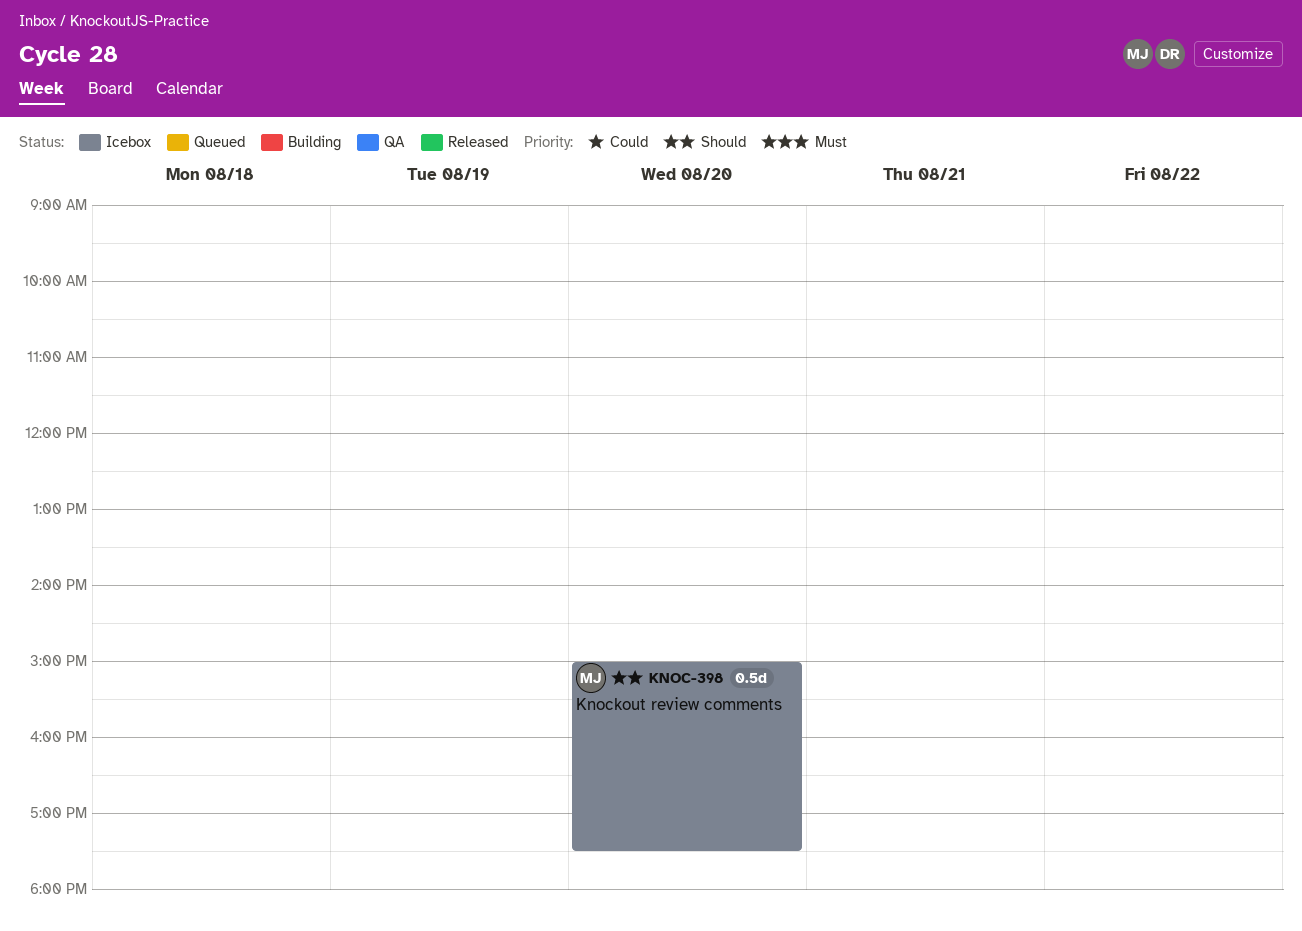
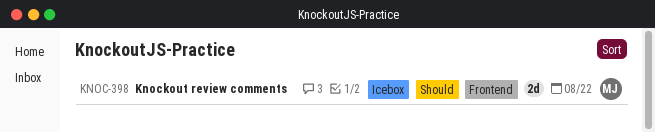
KNOC-398, estimate: 0.5d -> 2d
KNOC-398, day: Aug 20 -> Aug 22

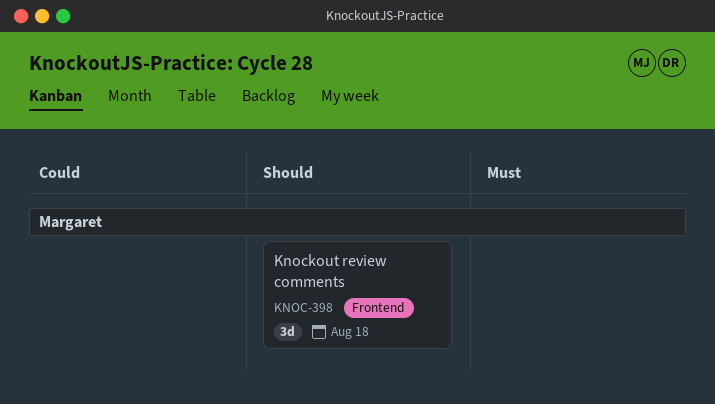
KNOC-398, estimate: 2d -> 3d
KNOC-398, day: Aug 22 -> Aug 18

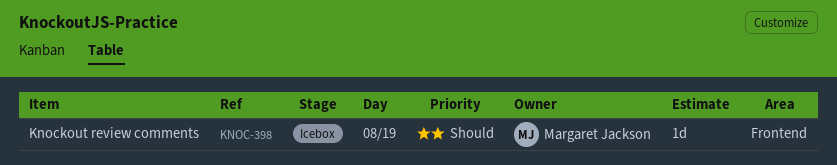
KNOC-398, estimate: 3d -> 1d
KNOC-398, day: Aug 18 -> Aug 19

